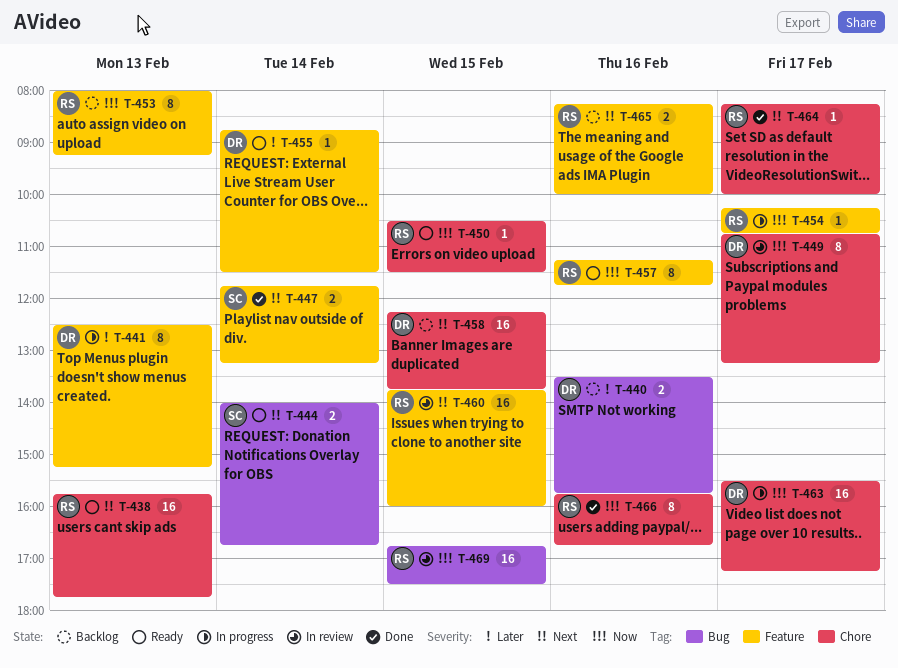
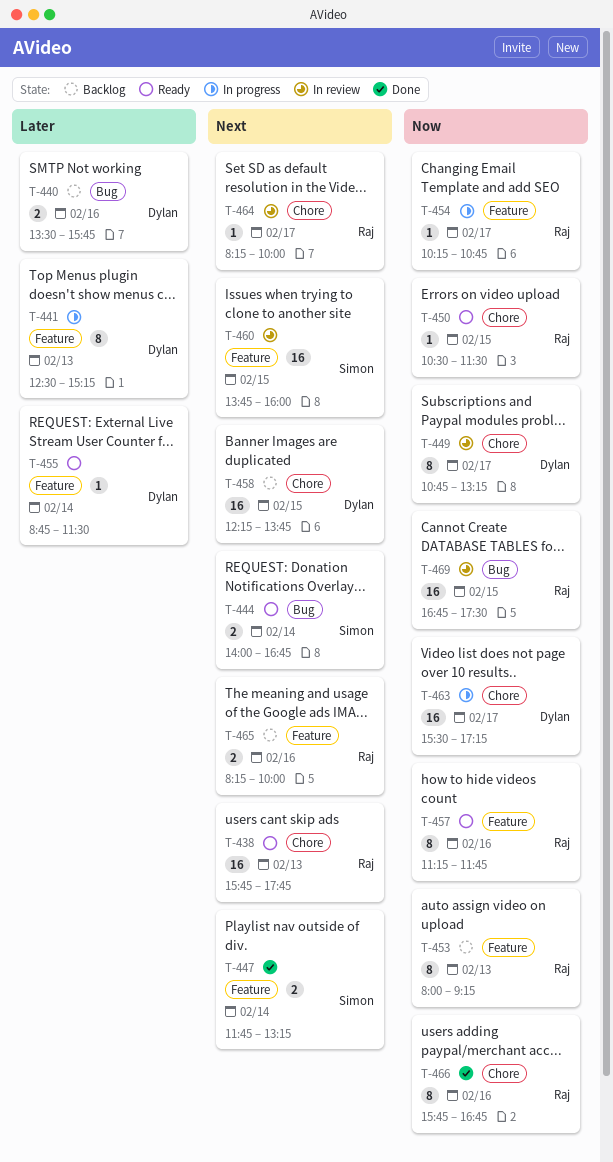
T-460, owner: Raj -> Simon
T-464, status: Done -> In review

